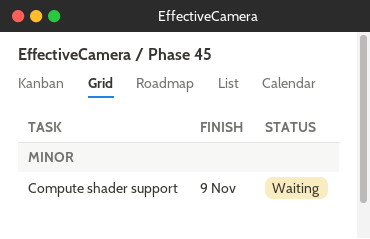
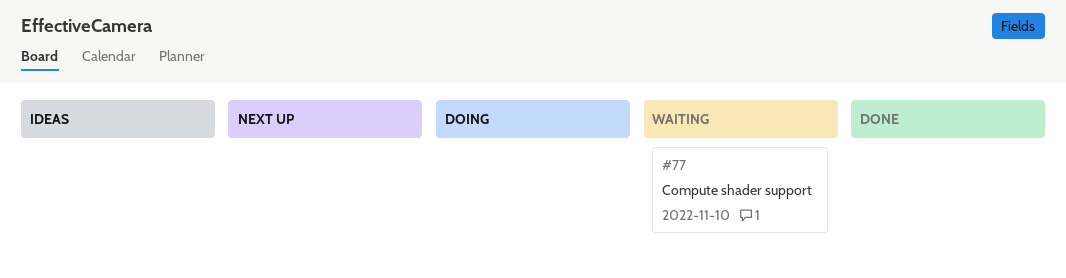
Compute shader support, due: Nov 9 -> Nov 10

